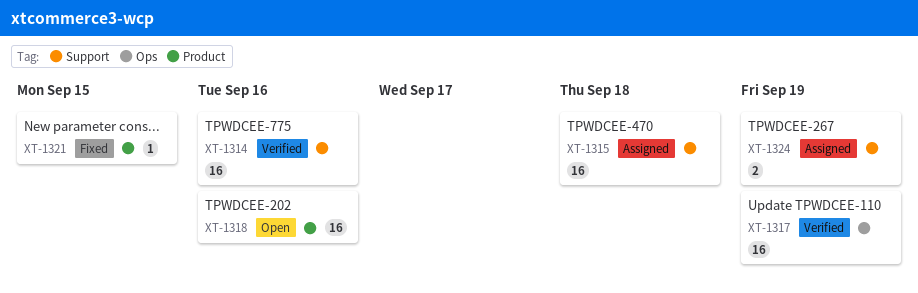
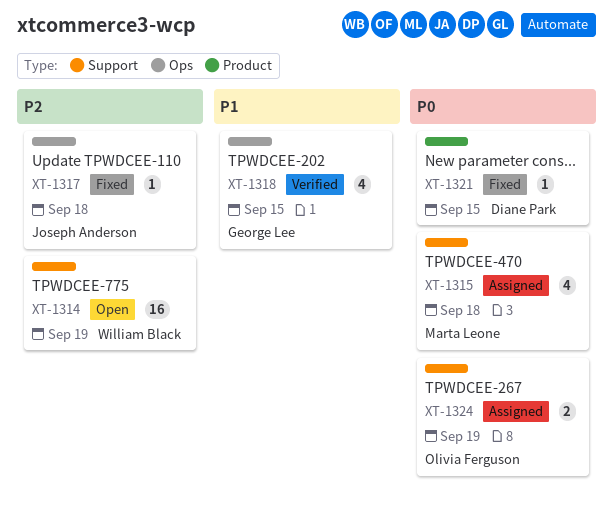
XT-1314, status: Verified -> Open
XT-1314, due: Sep 16 -> Sep 19
XT-1315, estimate: 16 -> 4
XT-1317, status: Verified -> Fixed
XT-1317, estimate: 16 -> 1
XT-1317, due: Sep 19 -> Sep 18
XT-1318, status: Open -> Verified
XT-1318, label: Product -> Ops
XT-1318, estimate: 16 -> 4
XT-1318, due: Sep 16 -> Sep 15

